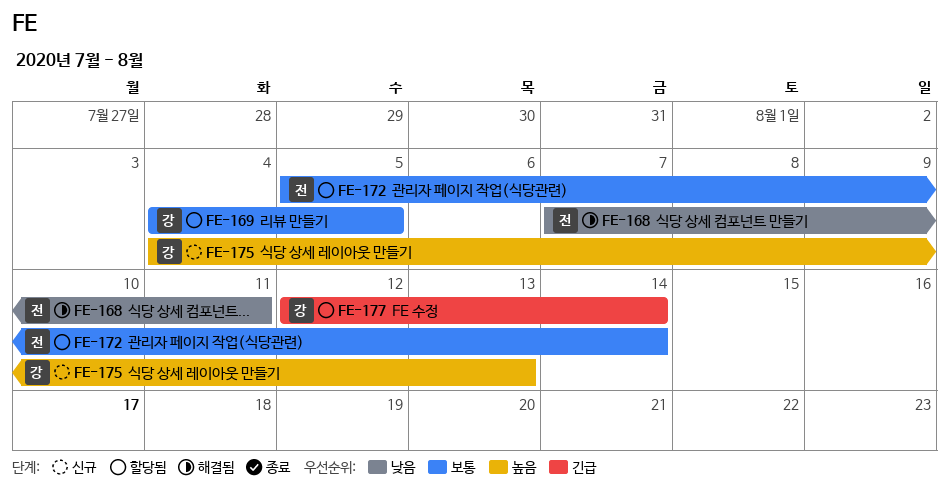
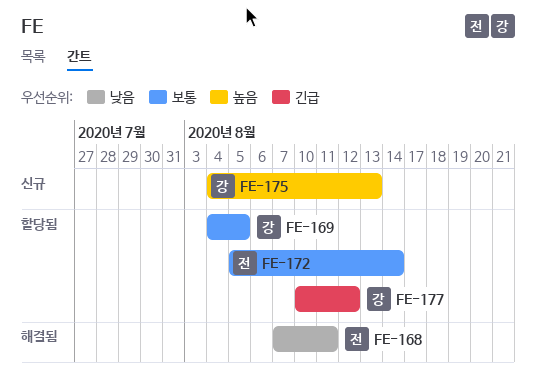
FE-177, start: Aug 12 -> Aug 10
FE-177, due: Aug 14 -> Aug 12

